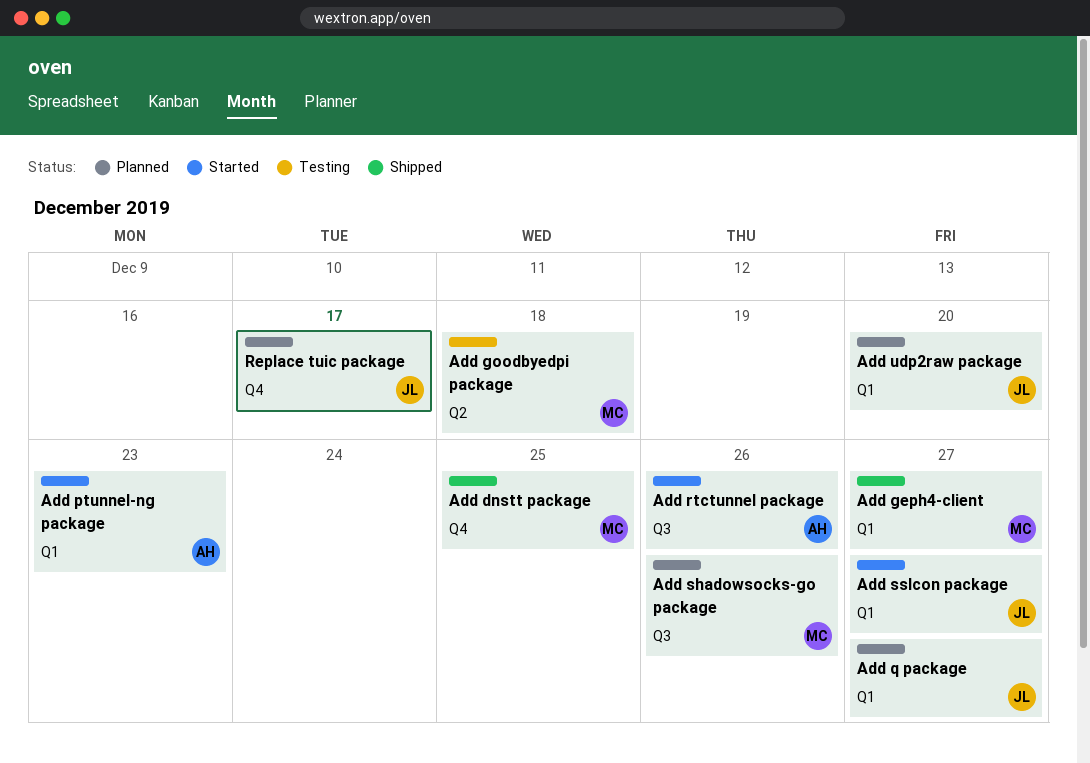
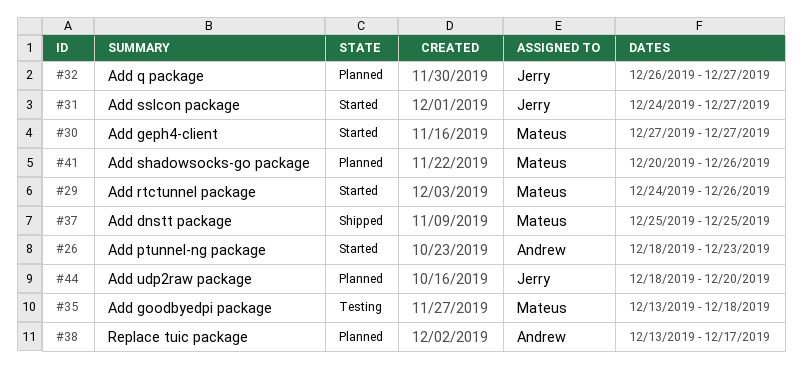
Add geph4-client, status: Shipped -> Started
Add rtctunnel package, owner: Andrew -> Mateus
Replace tuic package, owner: Jerry -> Andrew

